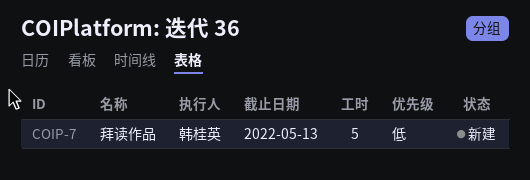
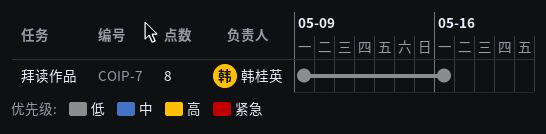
COIP-7, estimate: 5 -> 8
COIP-7, due: May 13 -> May 16

